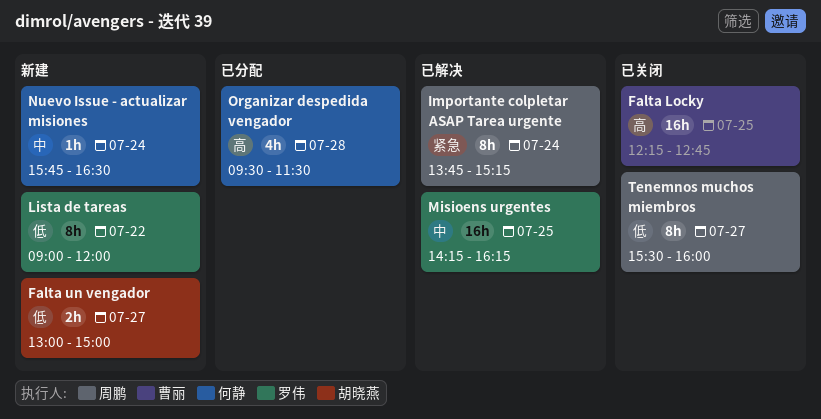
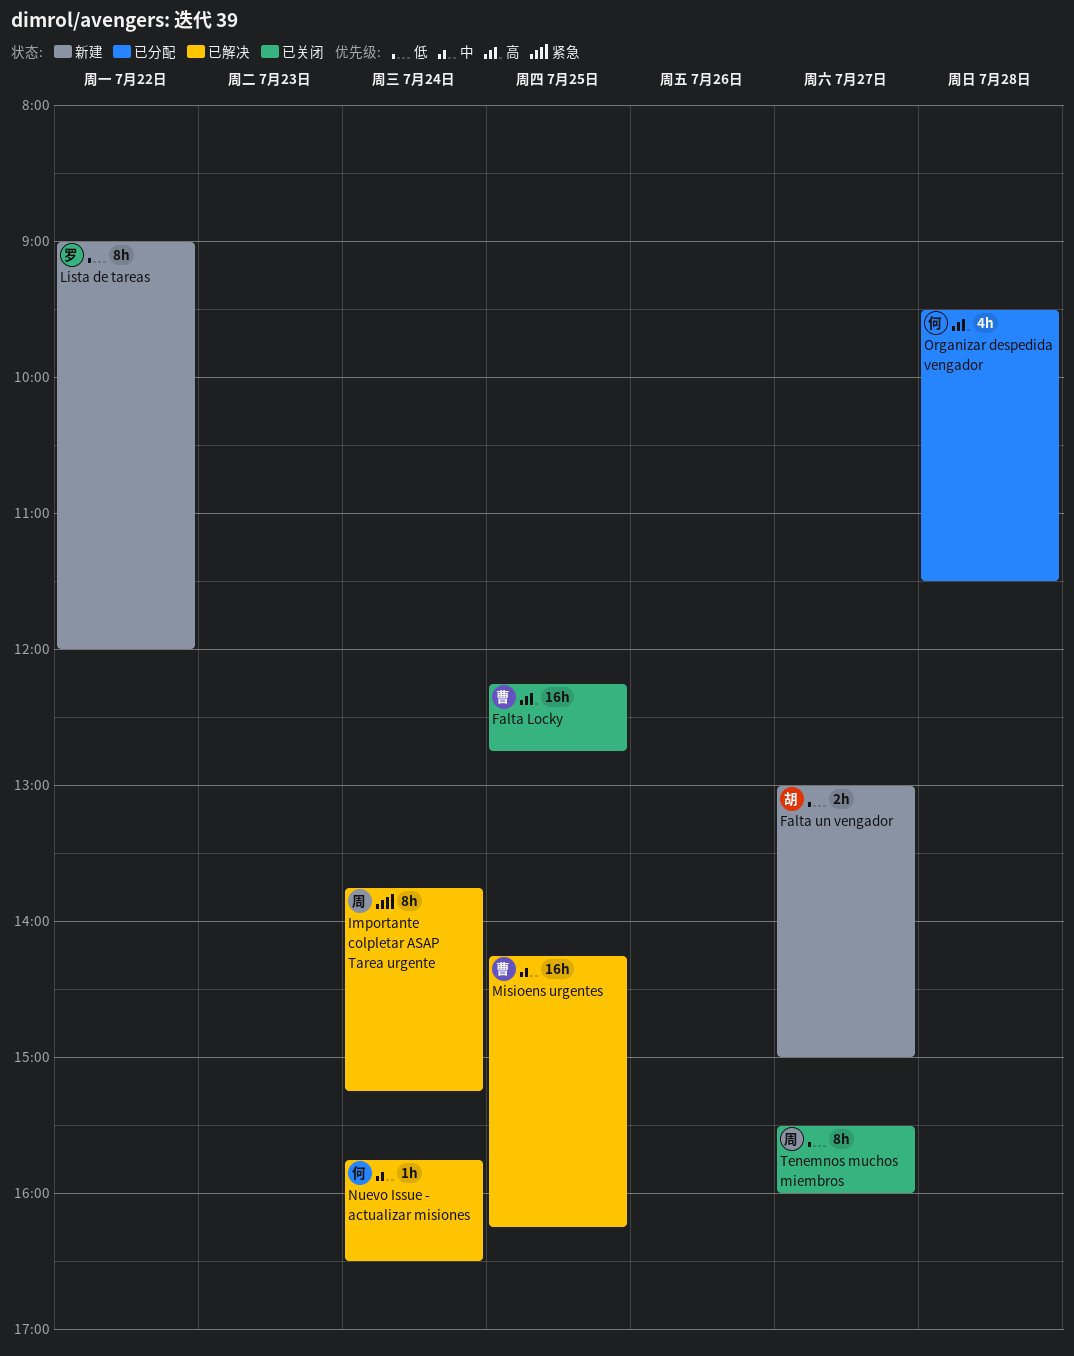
Misioens urgentes, owner: 罗伟 -> 曹丽
Nuevo Issue - actualizar misiones, status: 新建 -> 已解决

